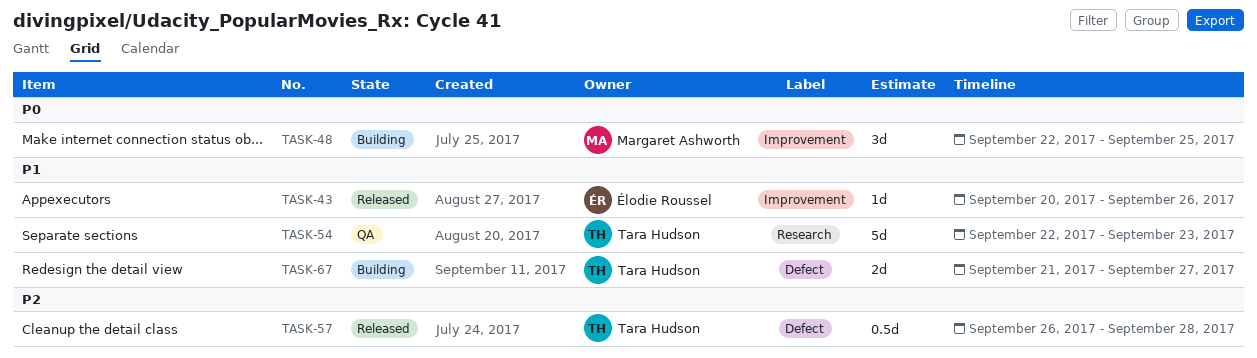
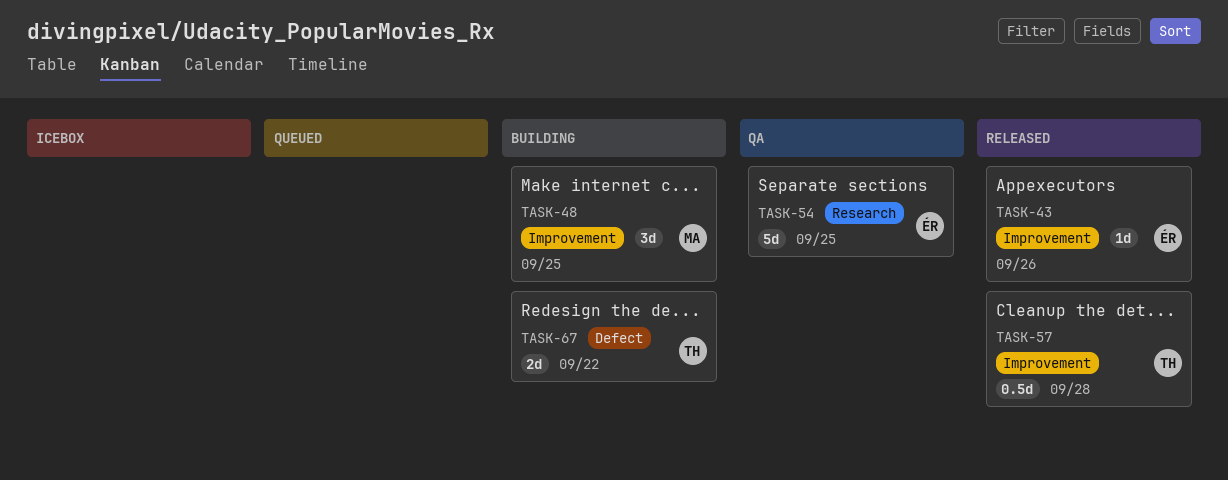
TASK-54, owner: Tara Hudson -> Élodie Roussel
TASK-54, due: Sep 23 -> Sep 25
TASK-57, label: Defect -> Improvement
TASK-67, due: Sep 27 -> Sep 22

